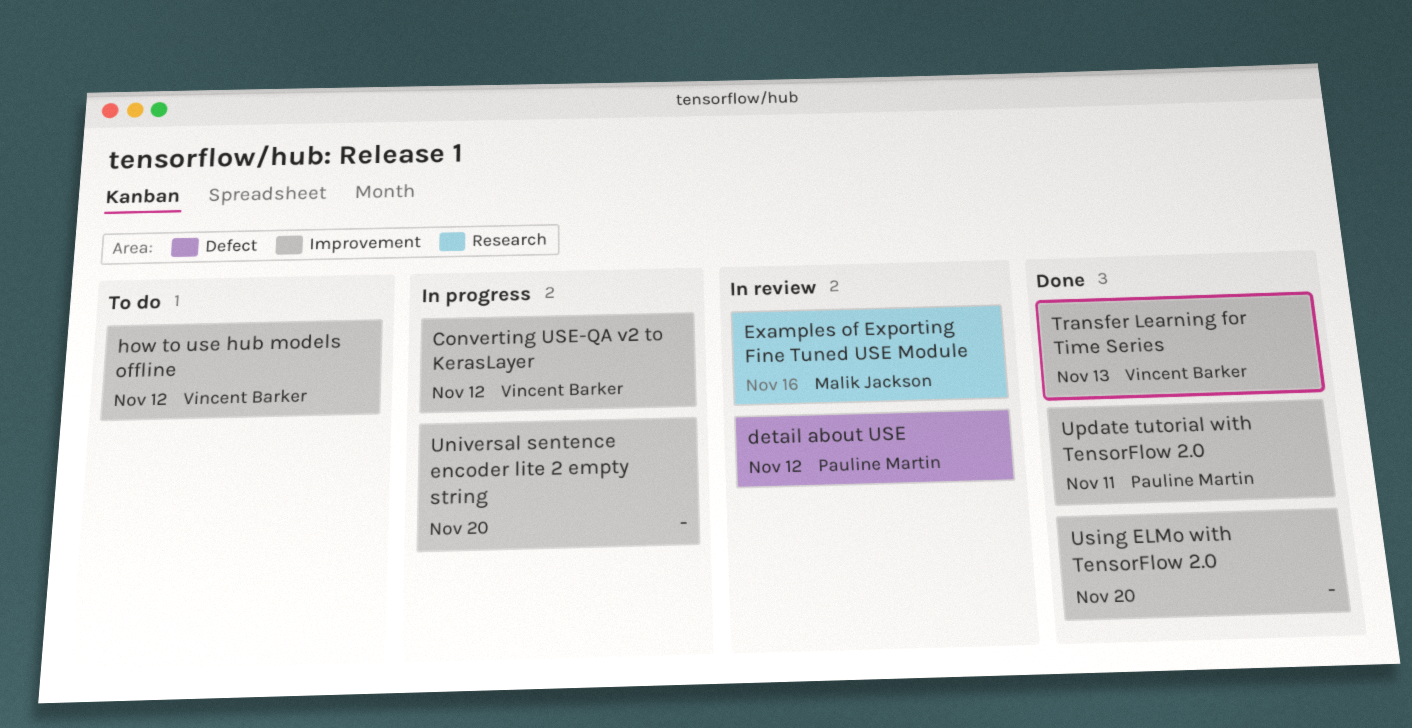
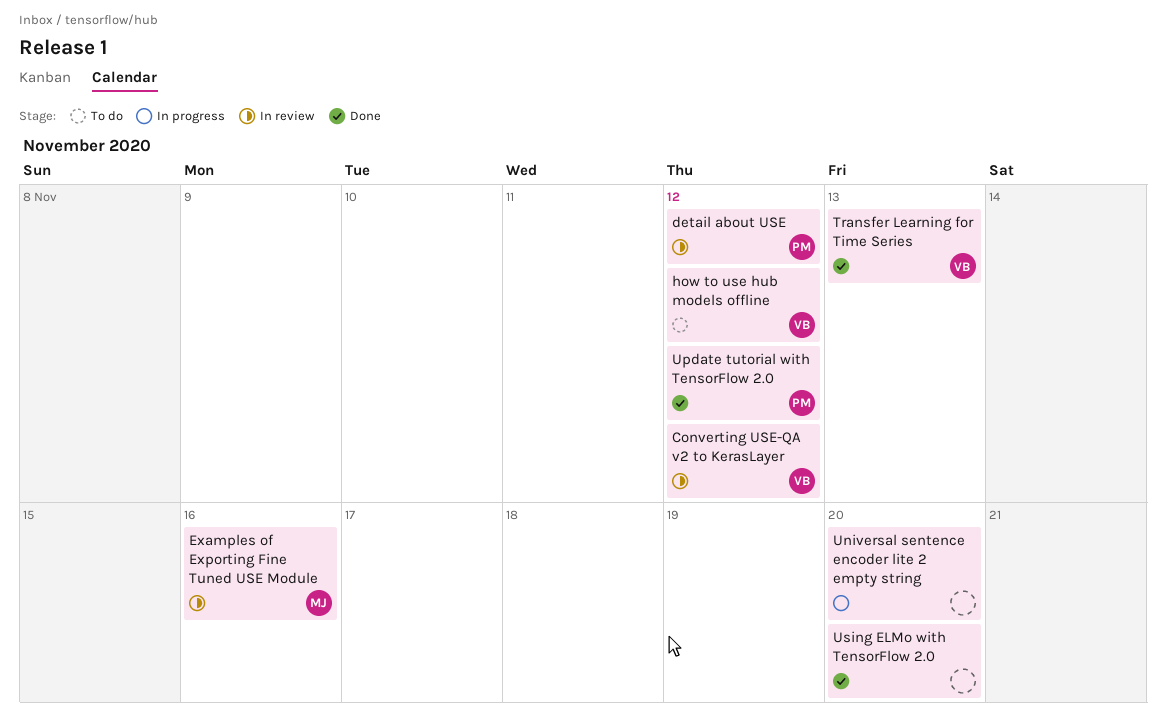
Converting USE-QA v2 to KerasLayer, status: In progress -> In review
Update tutorial with TensorFlow 2.0, due: Nov 11 -> Nov 12

